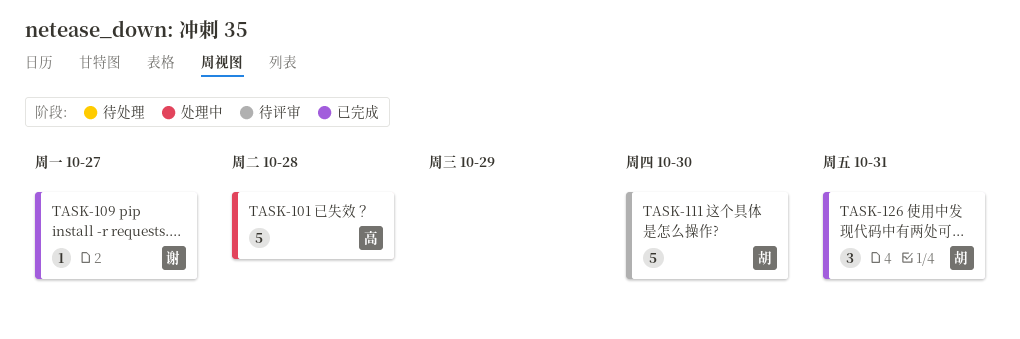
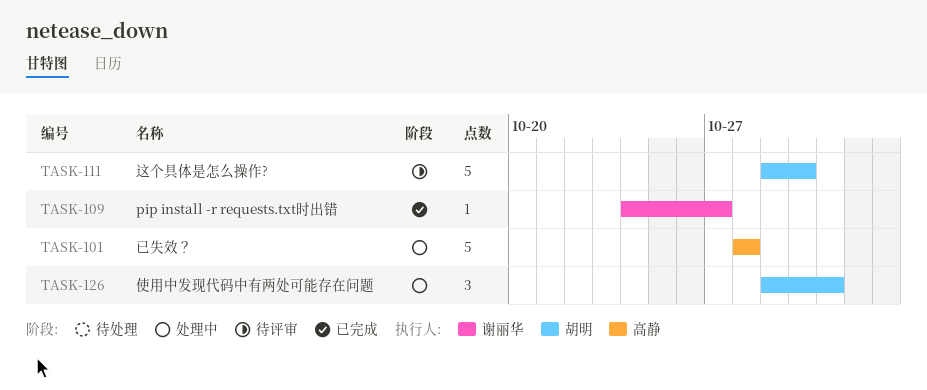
TASK-126, status: 已完成 -> 处理中

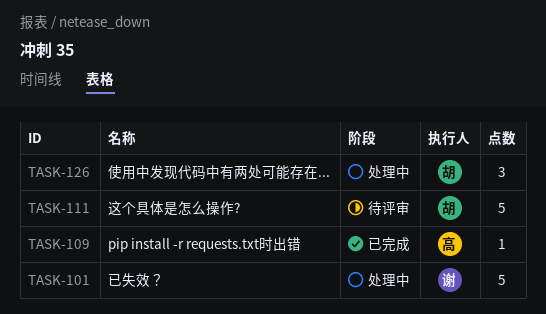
TASK-101, owner: 高静 -> 谢丽华
TASK-109, owner: 谢丽华 -> 高静

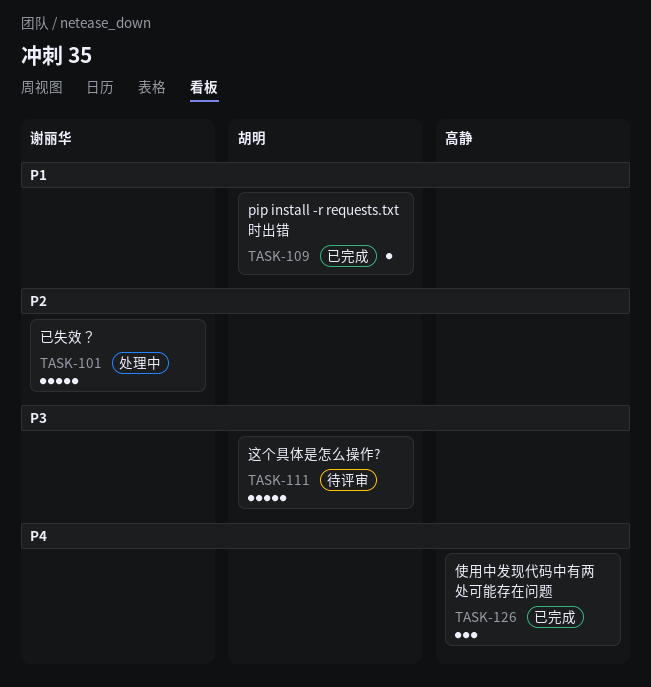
TASK-109, owner: 高静 -> 胡明
TASK-126, status: 处理中 -> 已完成
TASK-126, owner: 胡明 -> 高静

